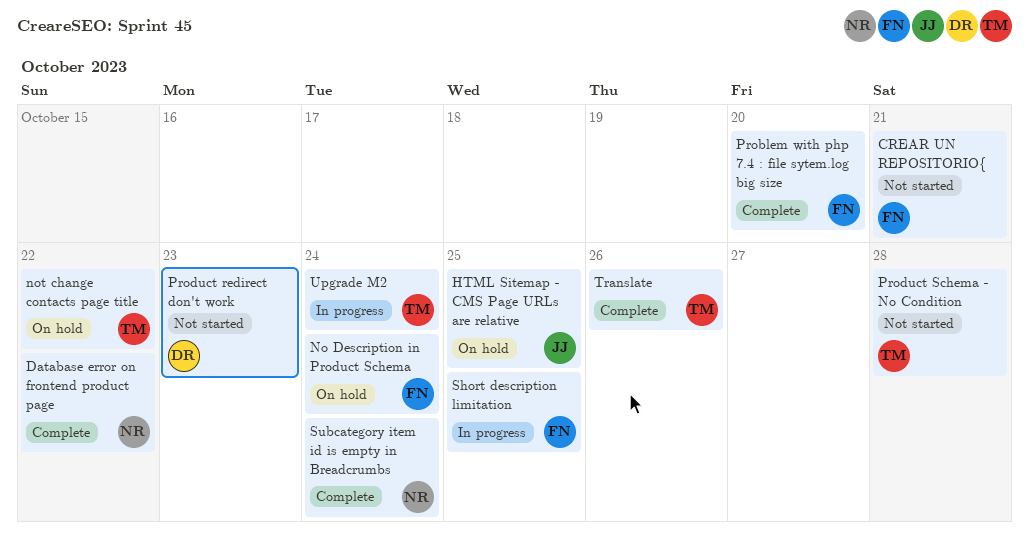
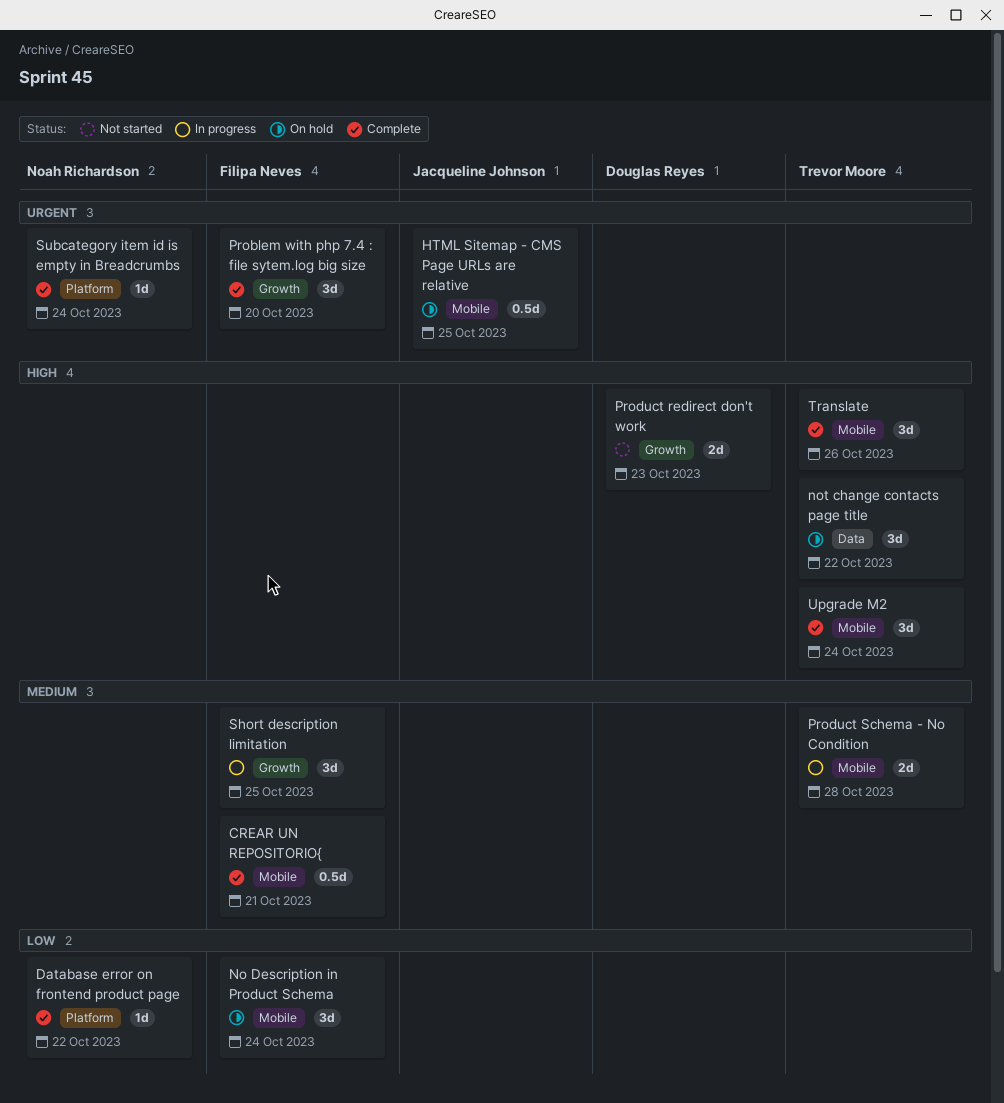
CREAR UN REPOSITORIO{, status: Not started -> Complete
Product Schema - No Condition, status: Not started -> In progress
Upgrade M2, status: In progress -> Complete

